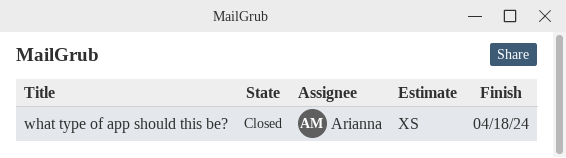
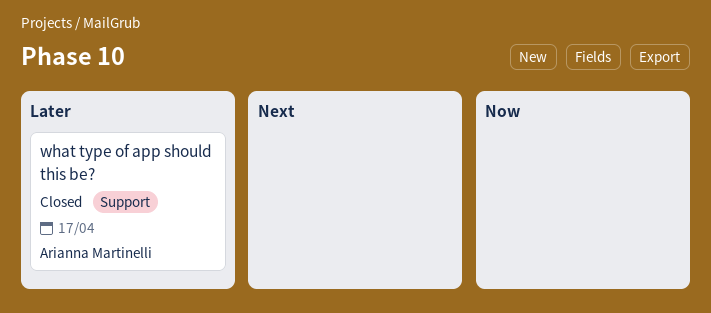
what type of app should this be?, due: Apr 18 -> Apr 17

